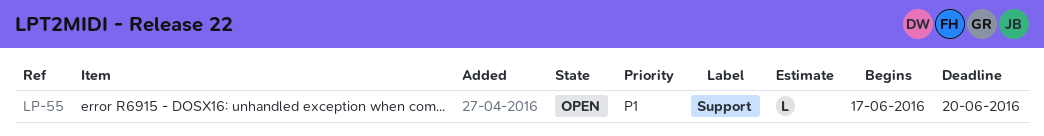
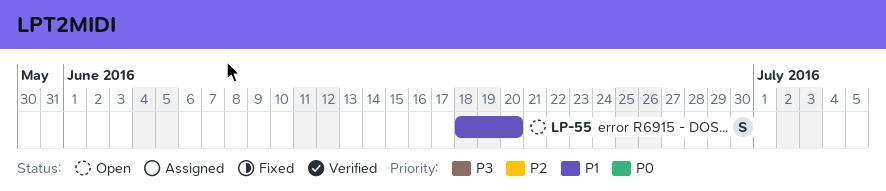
LP-55, estimate: L -> S
LP-55, start: Jun 17 -> Jun 18

